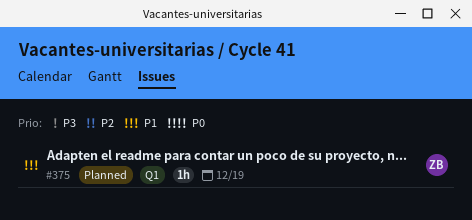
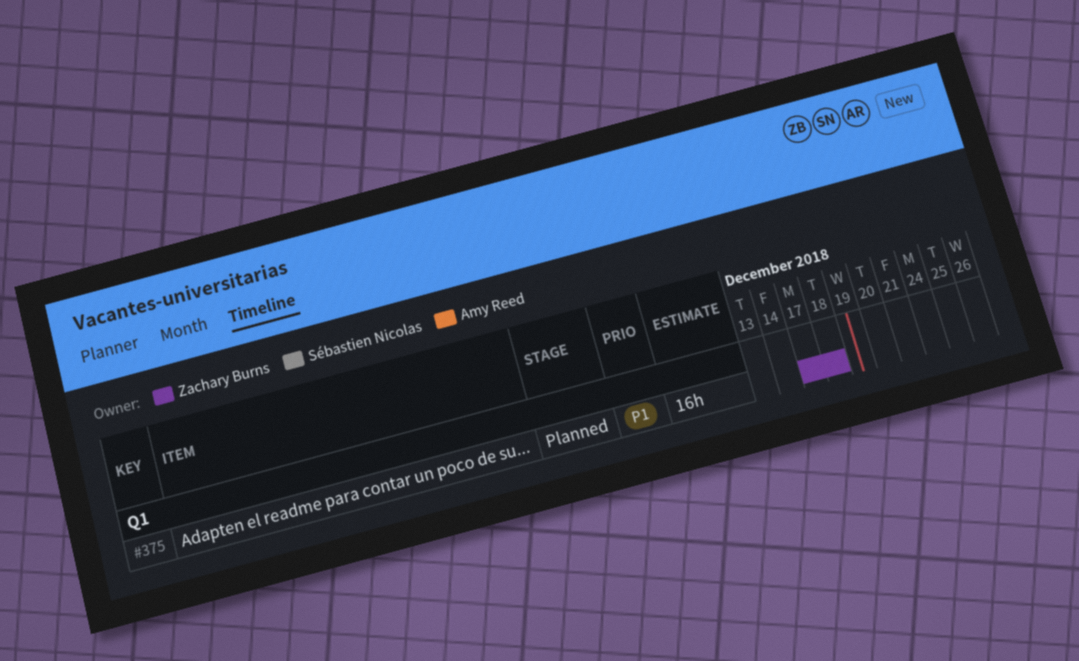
#375, estimate: 1h -> 16h
#375, due: Dec 19 -> Dec 18

